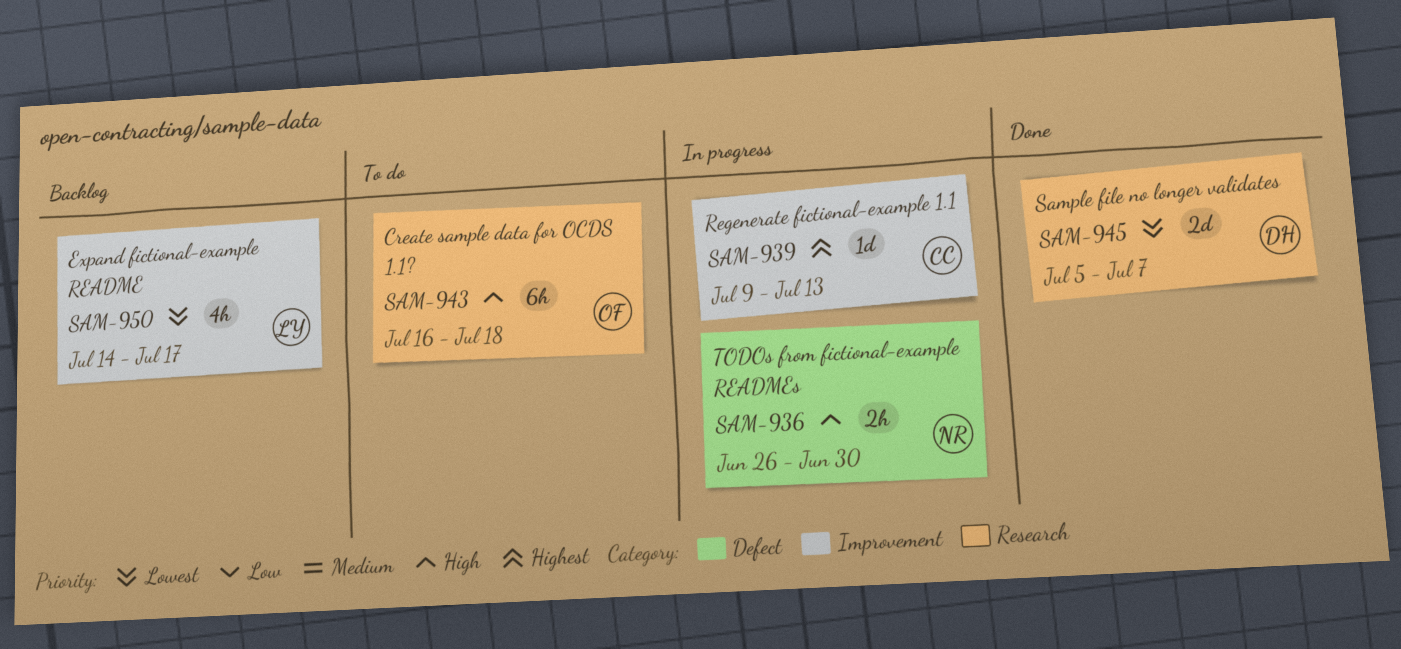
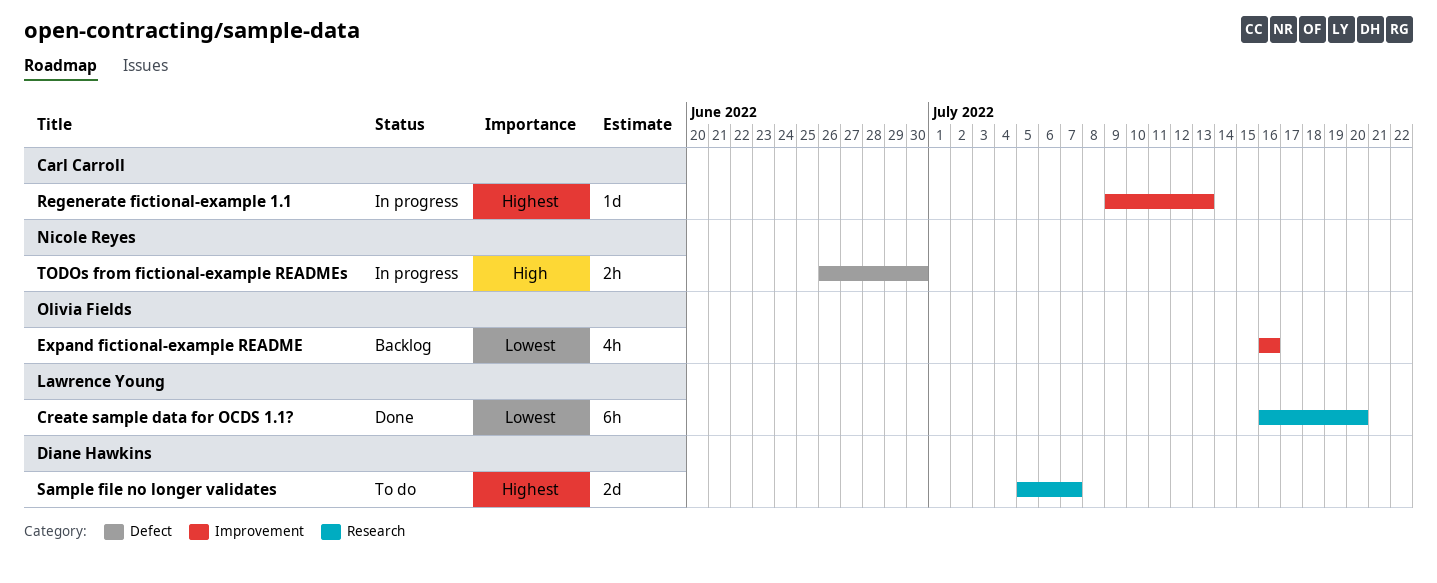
Create sample data for OCDS 1.1?, status: To do -> Done
Create sample data for OCDS 1.1?, owner: Olivia Fields -> Lawrence Young
Create sample data for OCDS 1.1?, priority: High -> Lowest
Create sample data for OCDS 1.1?, due: Jul 18 -> Jul 20
Expand fictional-example README, owner: Lawrence Young -> Olivia Fields
Expand fictional-example README, start: Jul 14 -> Jul 16
Expand fictional-example README, due: Jul 17 -> Jul 16
Sample file no longer validates, status: Done -> To do
Sample file no longer validates, priority: Lowest -> Highest

